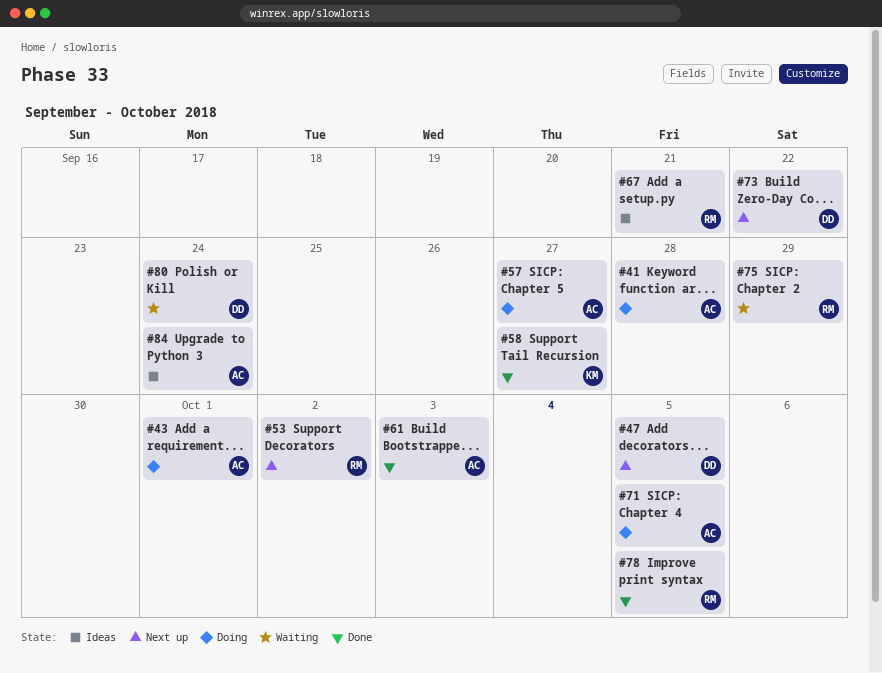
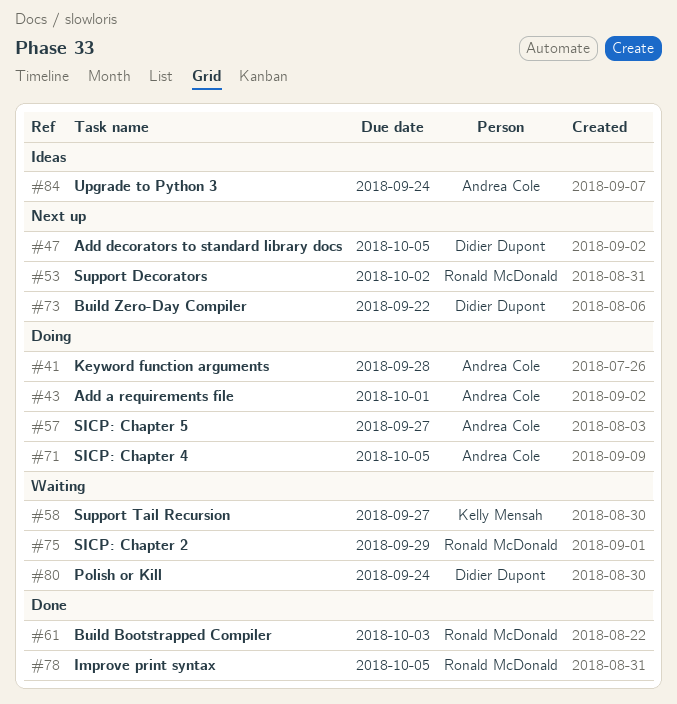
#58, status: Done -> Waiting
#61, owner: Andrea Cole -> Ronald McDonald
#67: present -> none

